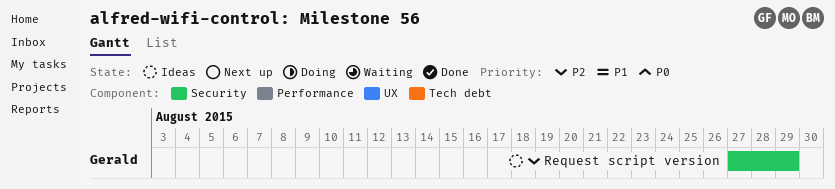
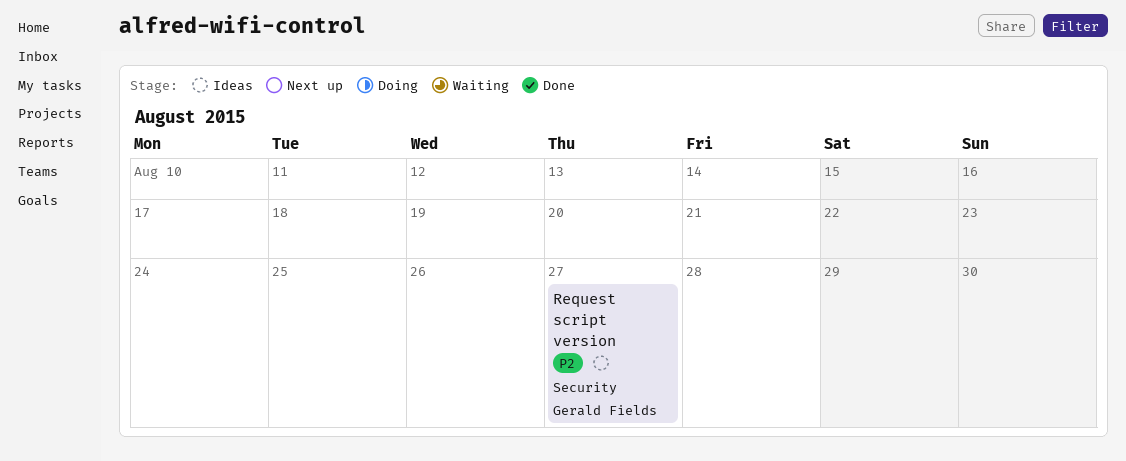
Request script version, due: Aug 29 -> Aug 27

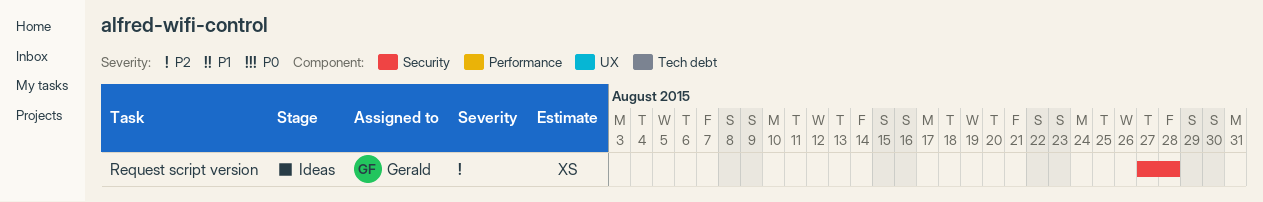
Request script version, due: Aug 27 -> Aug 28

